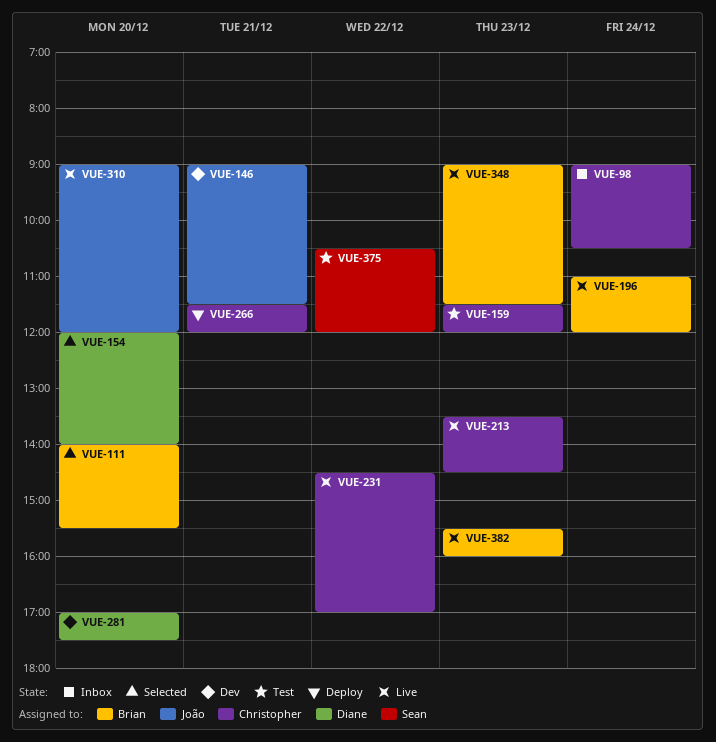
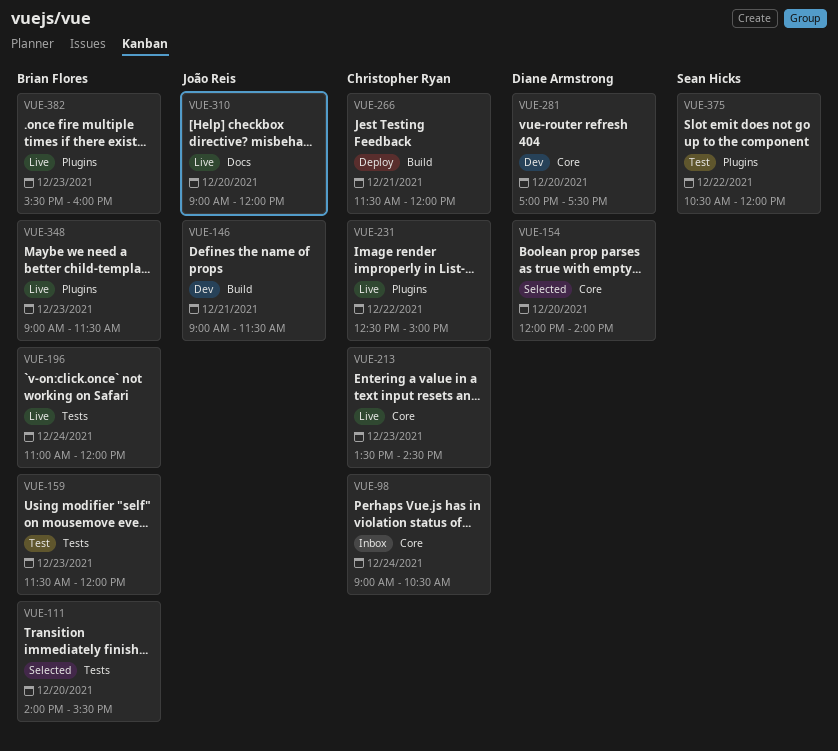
VUE-159, owner: Christopher Ryan -> Brian Flores
VUE-231, begins: 14:30 -> 12:30
VUE-231, ends: 17:00 -> 15:00

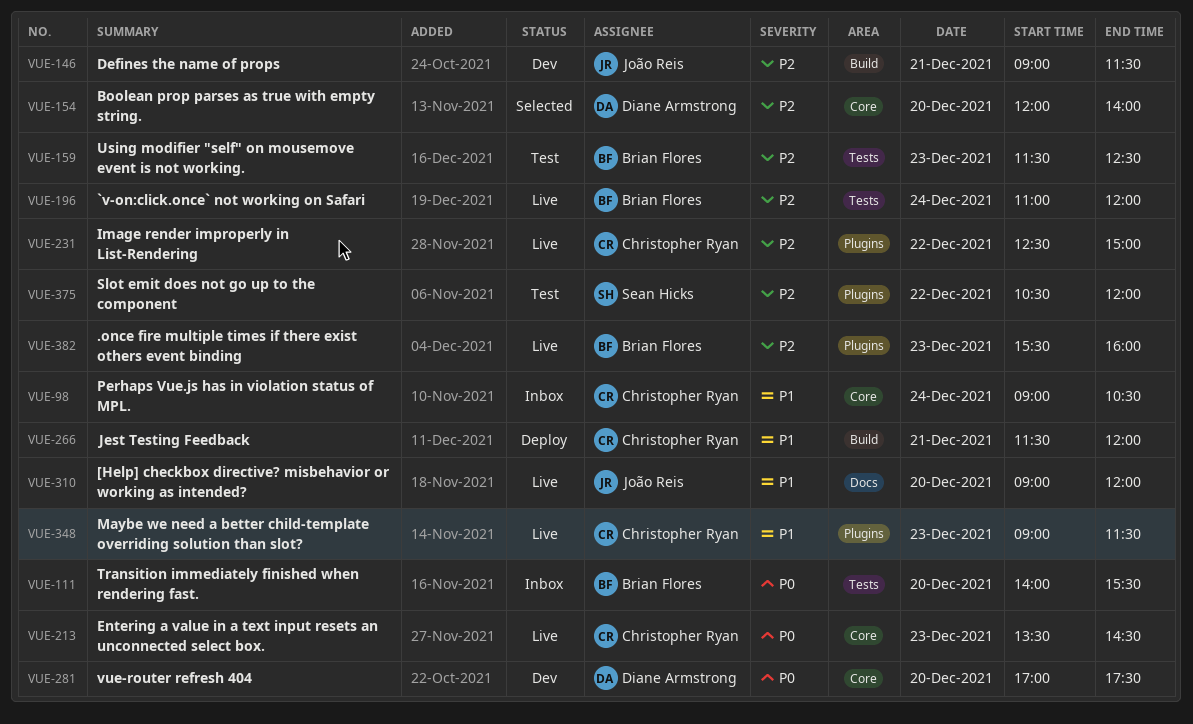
VUE-111, status: Selected -> Inbox
VUE-159, ends: 12:00 -> 12:30
VUE-348, owner: Brian Flores -> Christopher Ryan

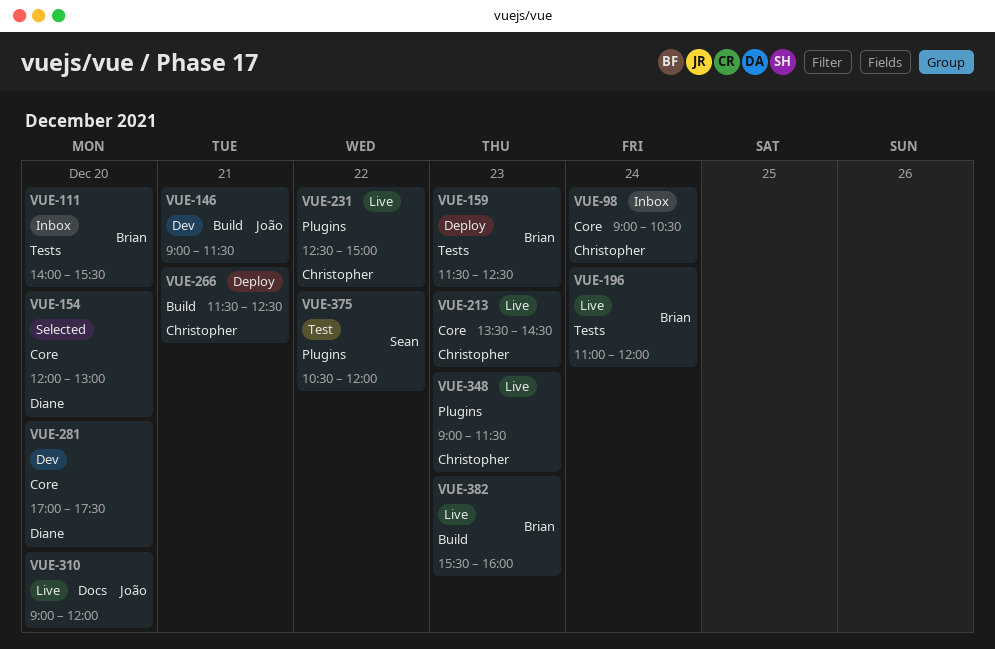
VUE-154, ends: 14:00 -> 13:00
VUE-159, status: Test -> Deploy
VUE-266, ends: 12:00 -> 12:30
VUE-382, label: Plugins -> Build

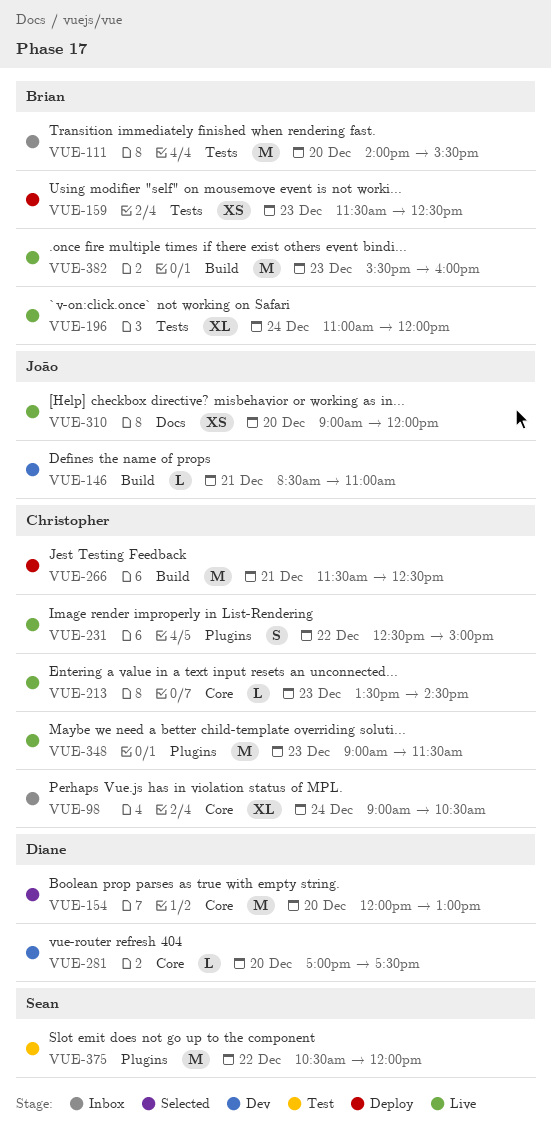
VUE-146, begins: 09:00 -> 08:30
VUE-146, ends: 11:30 -> 11:00

